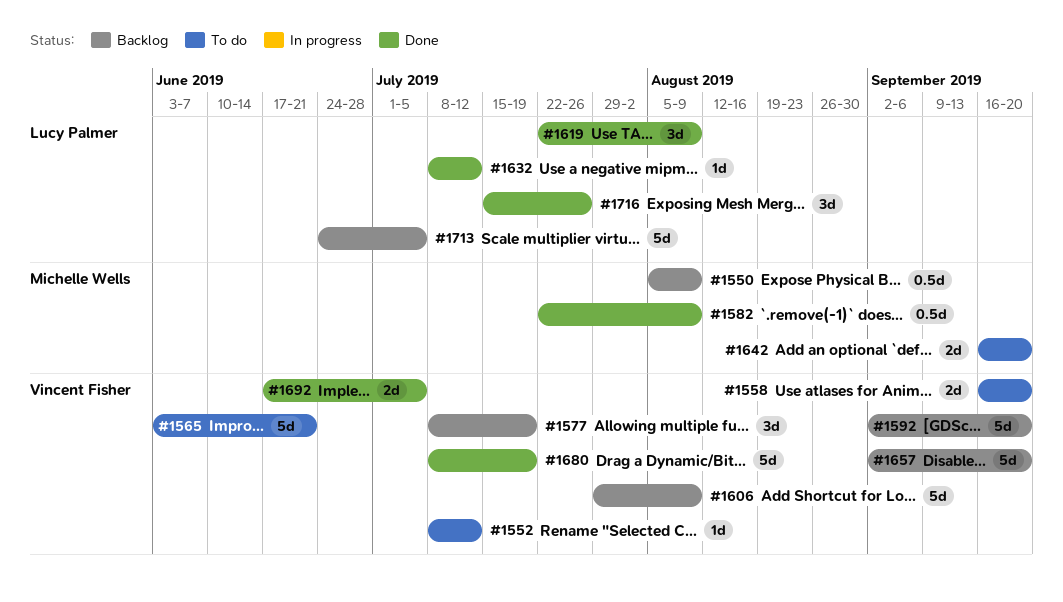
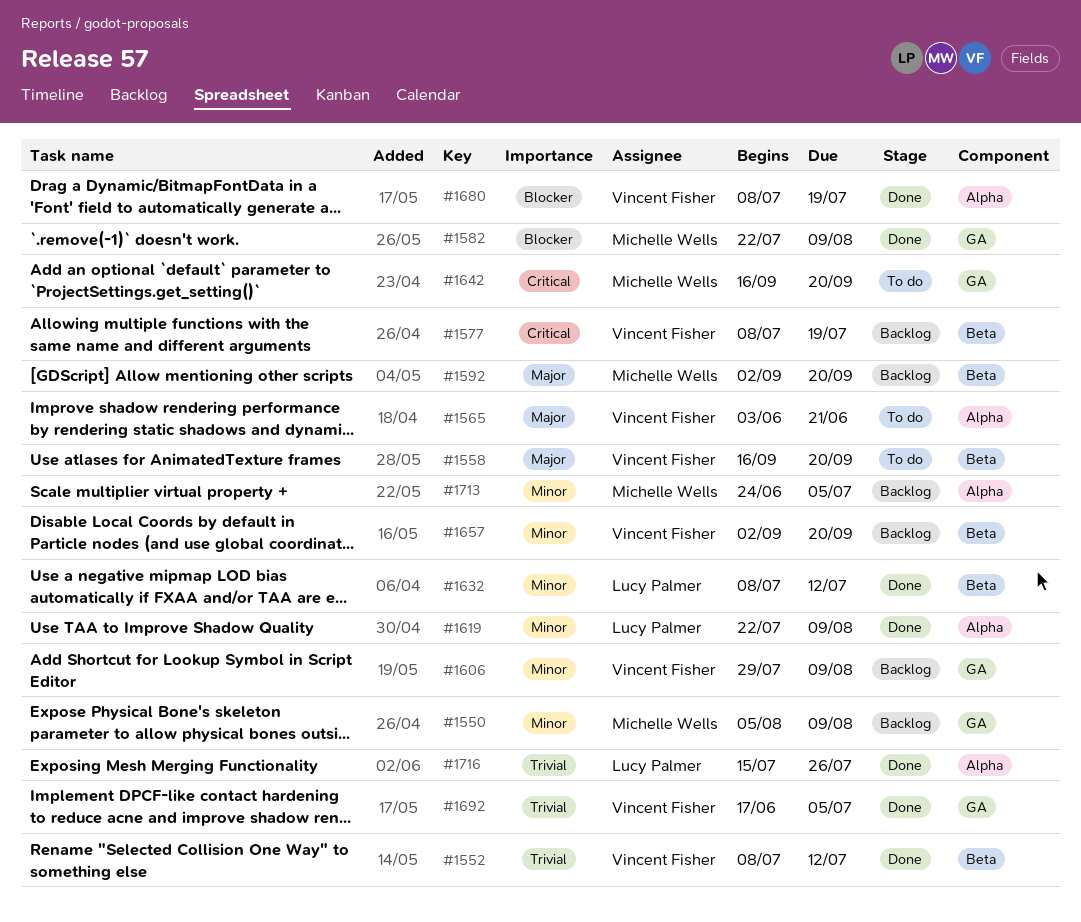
#1552, status: To do -> Done
#1592, owner: Vincent Fisher -> Michelle Wells
#1713, owner: Lucy Palmer -> Michelle Wells

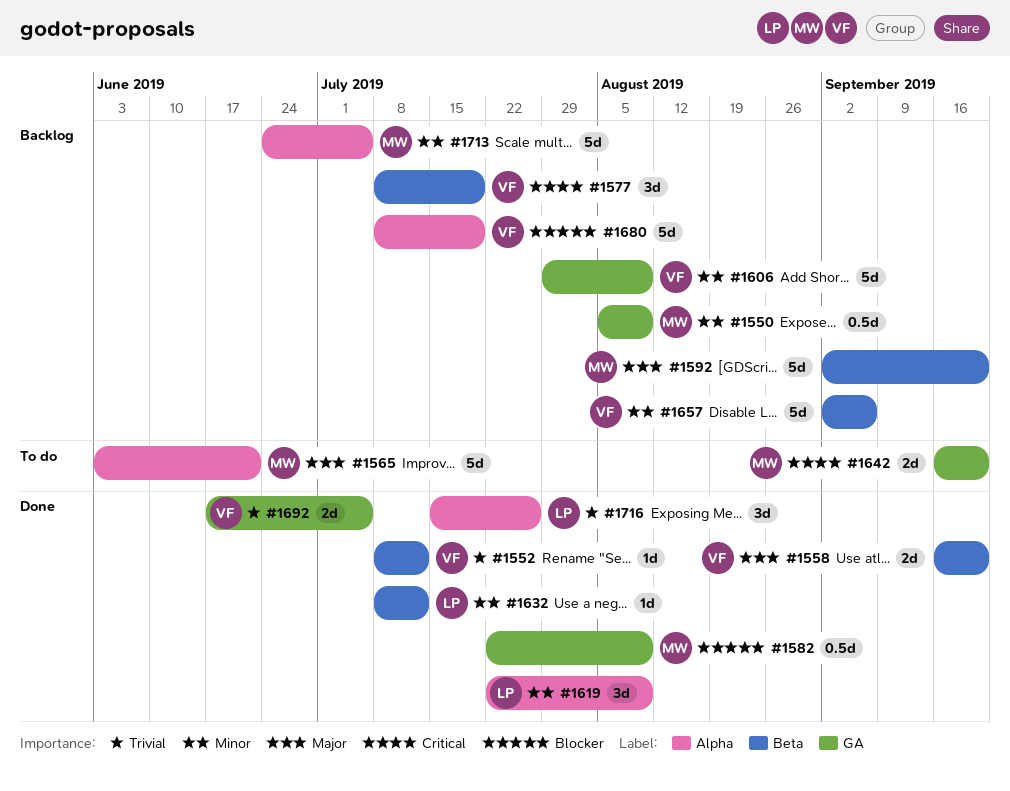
#1558, status: To do -> Done
#1565, owner: Vincent Fisher -> Michelle Wells
#1657, due: Sep 20 -> Sep 6
#1680, status: Done -> Backlog

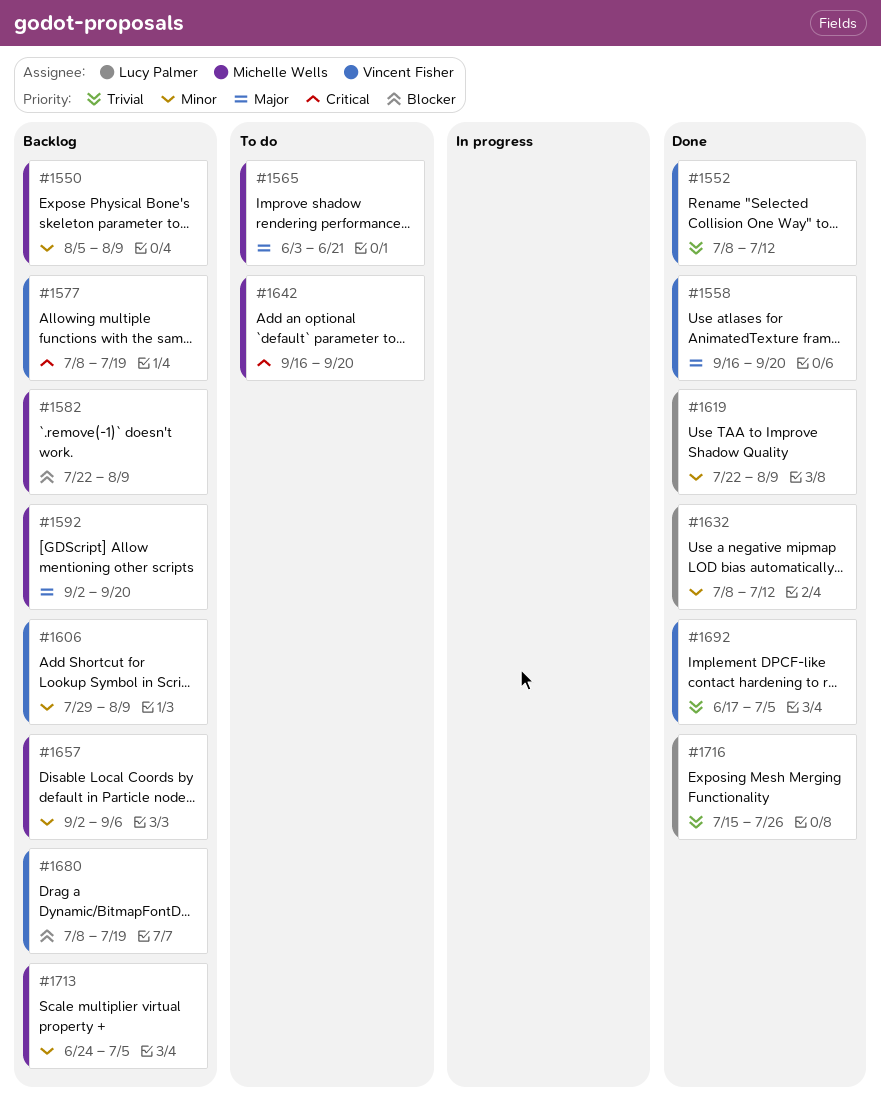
#1582, status: Done -> Backlog
#1657, owner: Vincent Fisher -> Michelle Wells

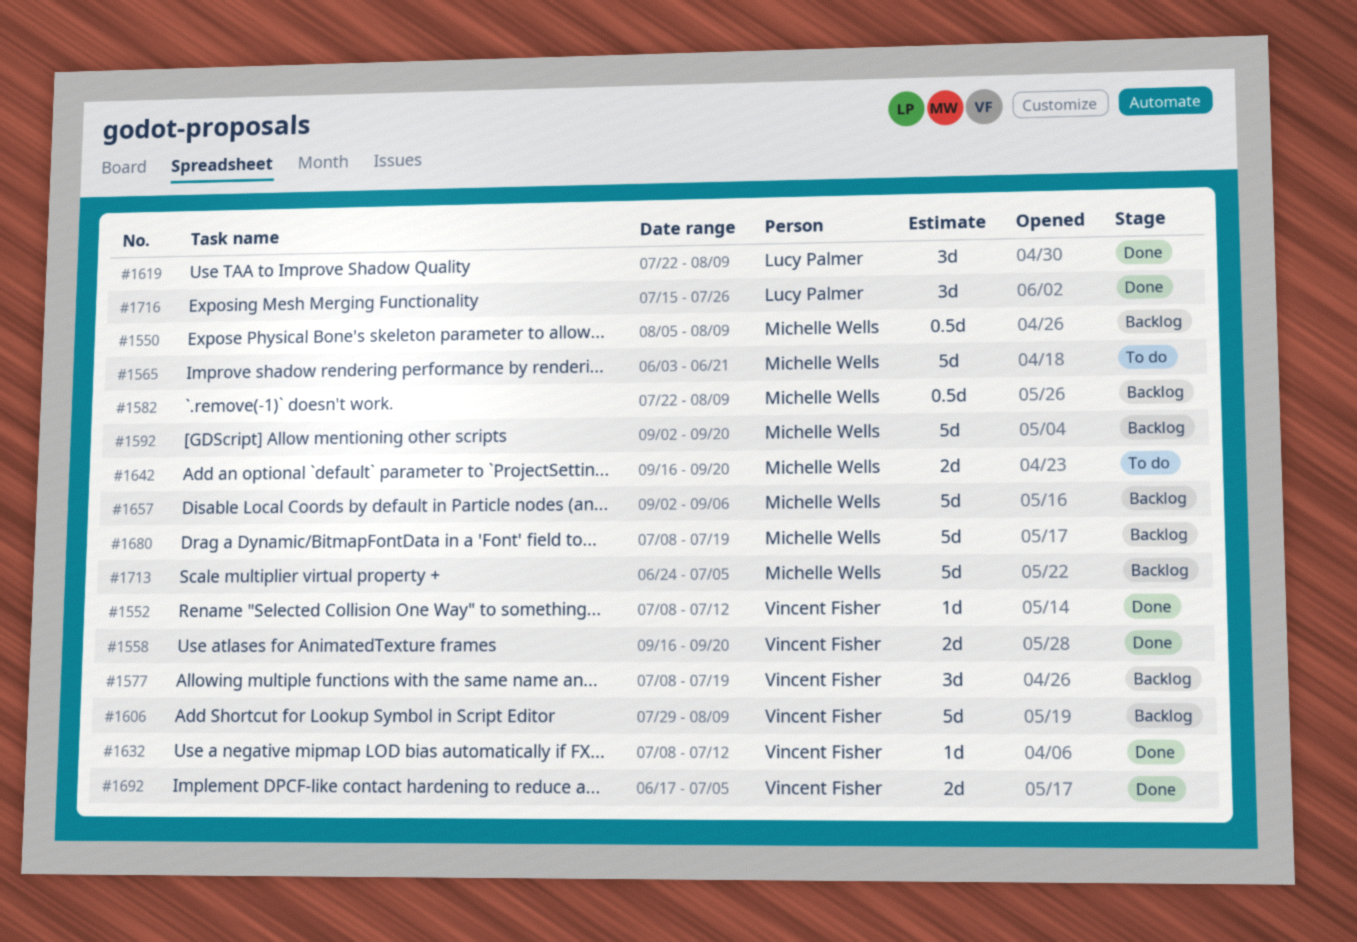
#1632, owner: Lucy Palmer -> Vincent Fisher
#1680, owner: Vincent Fisher -> Michelle Wells

